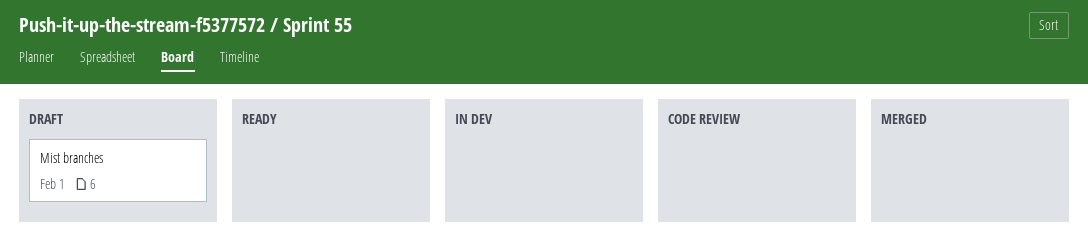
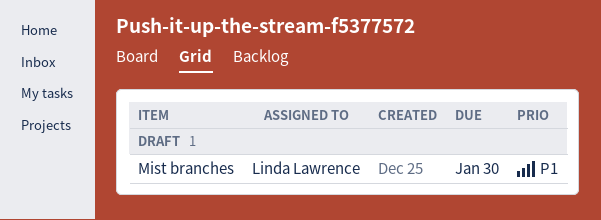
Mist branches, due: Feb 1 -> Jan 30

